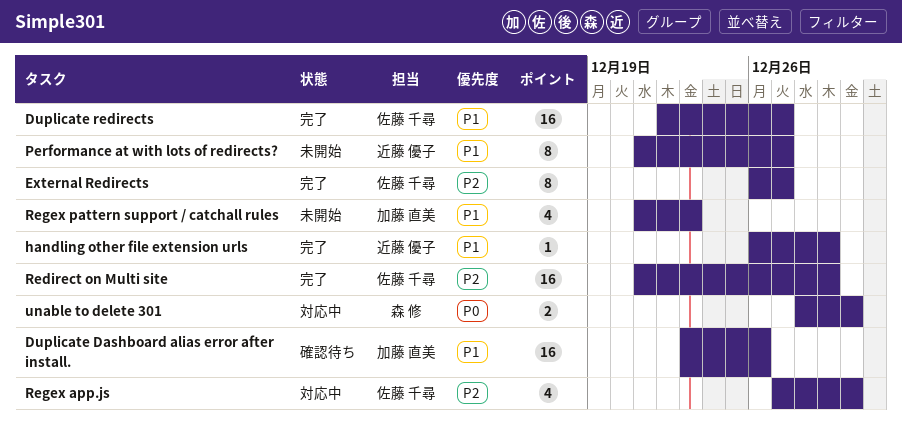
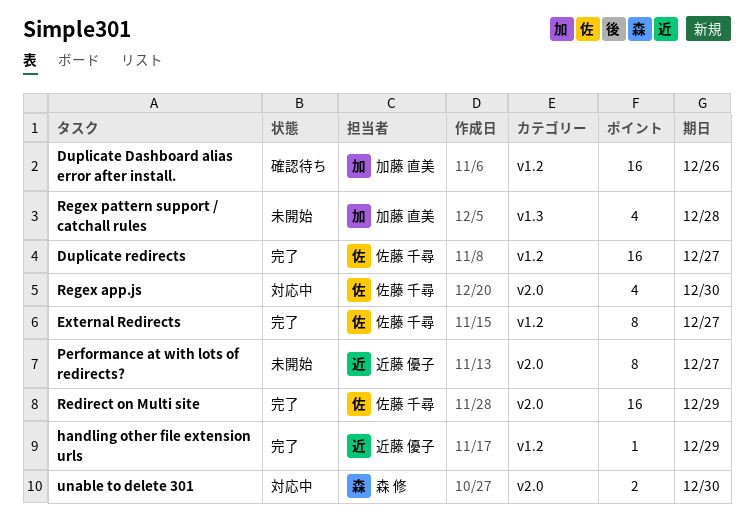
Regex pattern support / catchall rules, due: Dec 23 -> Dec 28

